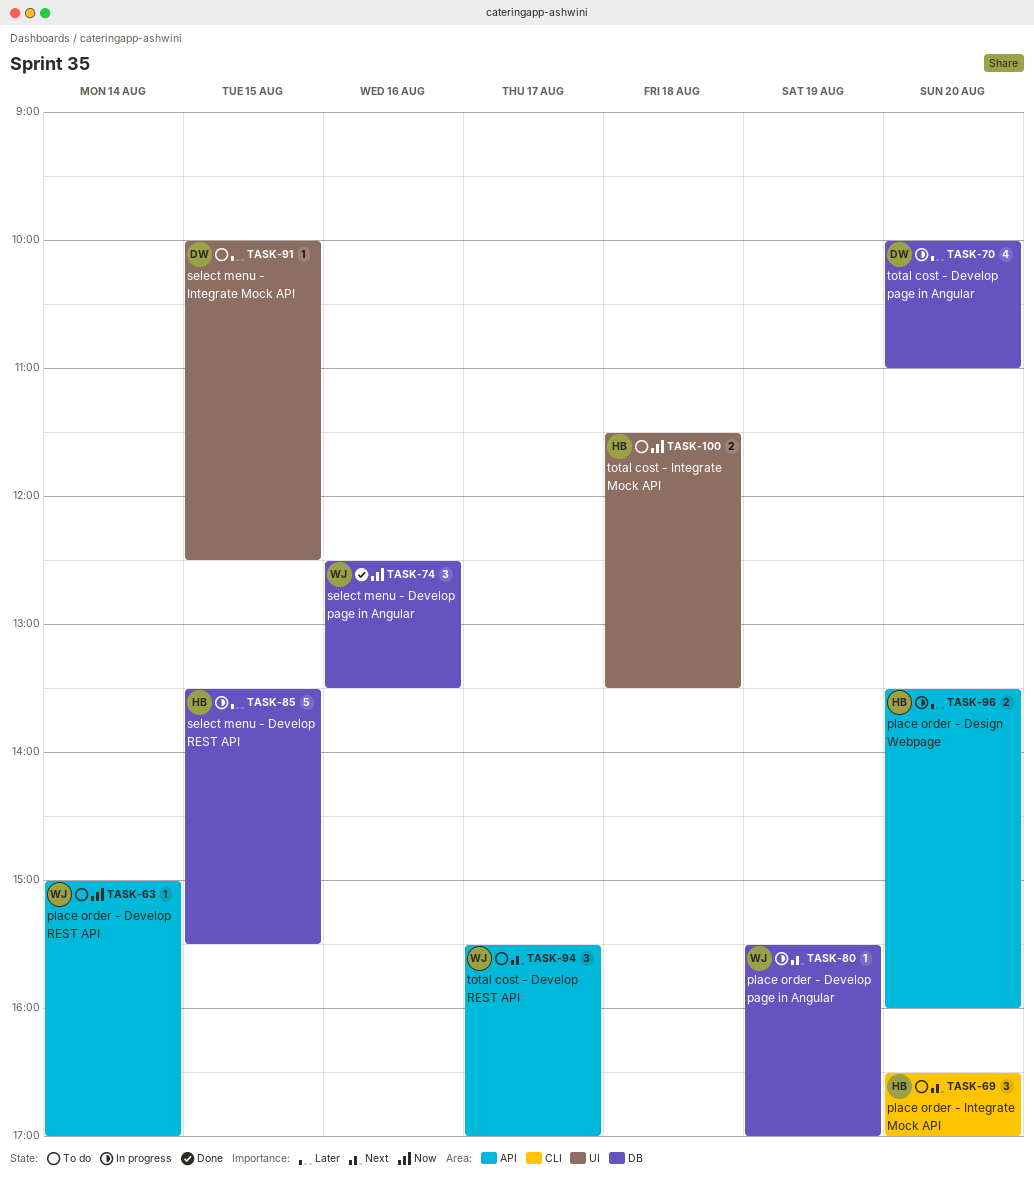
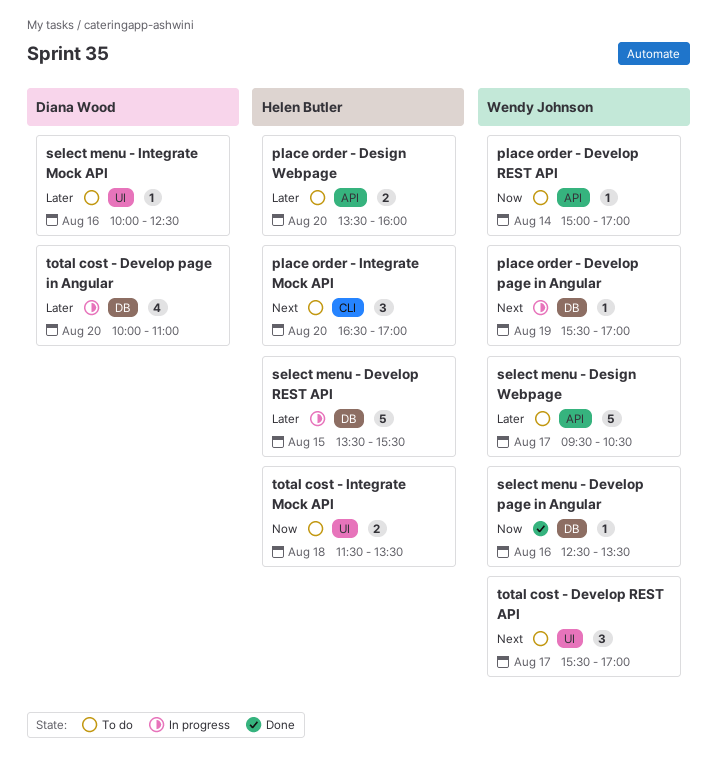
place order - Design Webpage, status: In progress -> To do
select menu - Design Webpage: none -> present
select menu - Develop page in Angular, estimate: 3 -> 1
select menu - Integrate Mock API, day: Aug 15 -> Aug 16
total cost - Develop REST API, label: API -> UI

